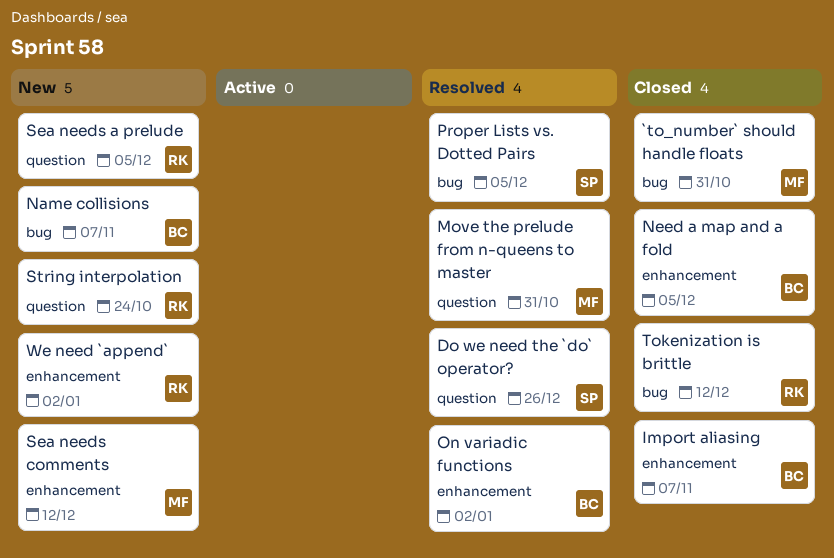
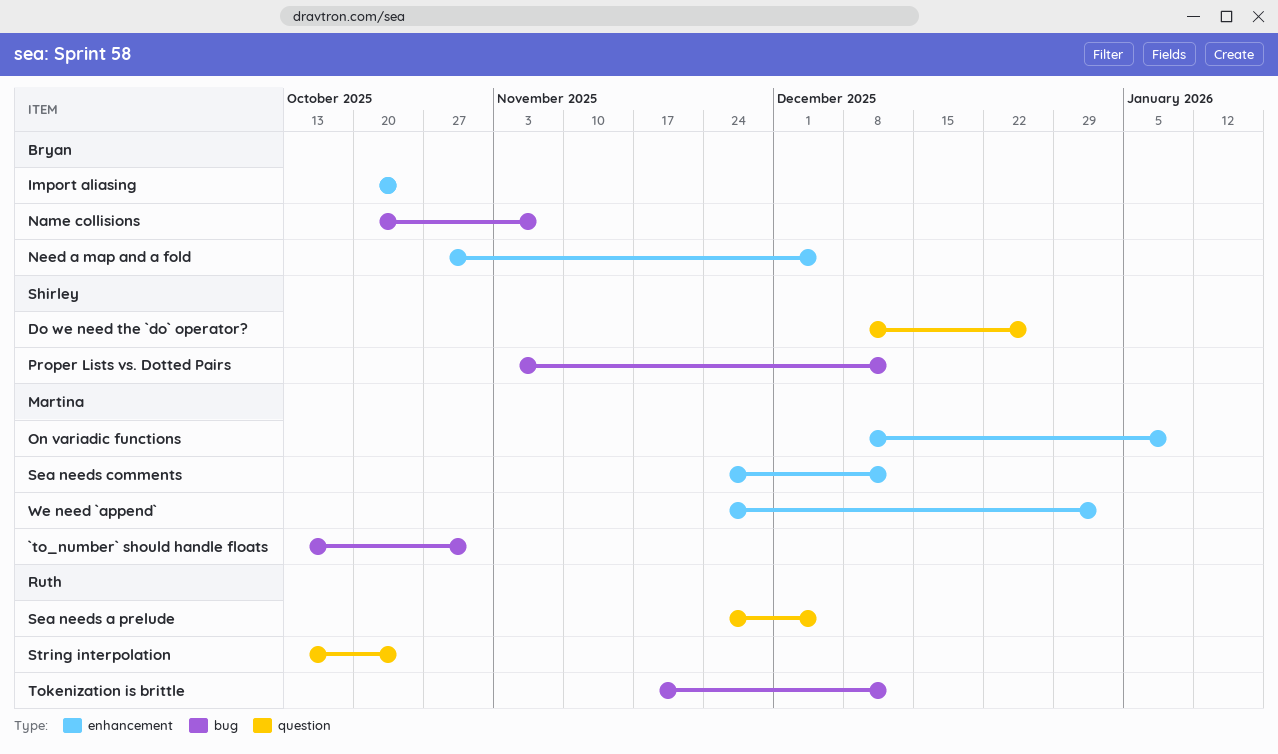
Import aliasing, due: Nov 7 -> Oct 24
Move the prelude from n-queens to master: present -> none
On variadic functions, owner: Bryan -> Martina
On variadic functions, due: Jan 2 -> Jan 9
Proper Lists vs. Dotted Pairs, due: Dec 5 -> Dec 12
We need `append`, owner: Ruth -> Martina

